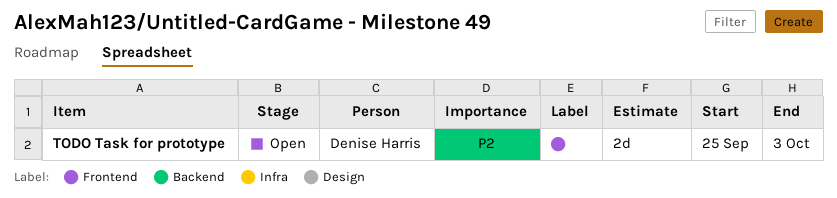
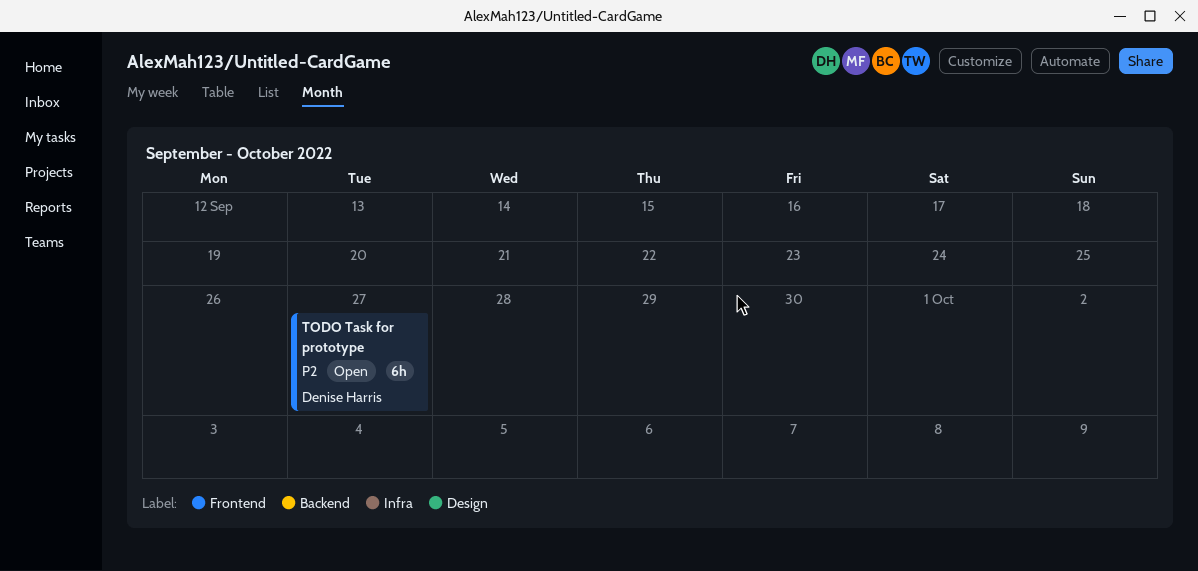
TODO Task for prototype, estimate: 2d -> 6h
TODO Task for prototype, due: Oct 3 -> Sep 27

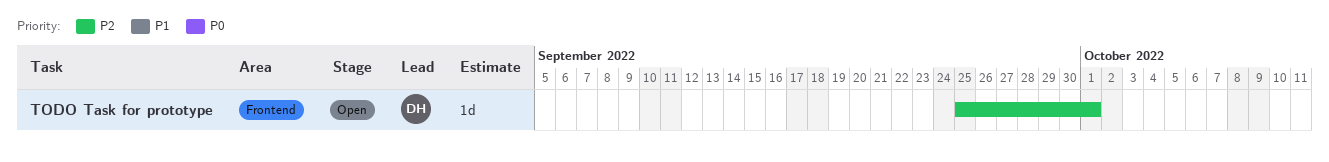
TODO Task for prototype, estimate: 6h -> 1d
TODO Task for prototype, due: Sep 27 -> Oct 1

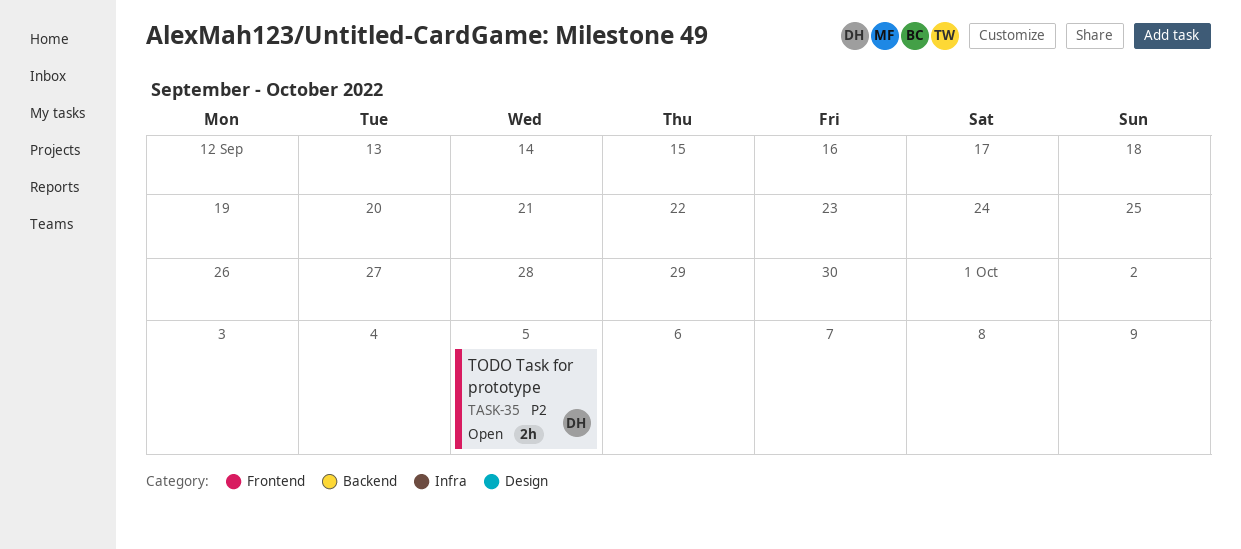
TODO Task for prototype, estimate: 1d -> 2h
TODO Task for prototype, due: Oct 1 -> Oct 5

